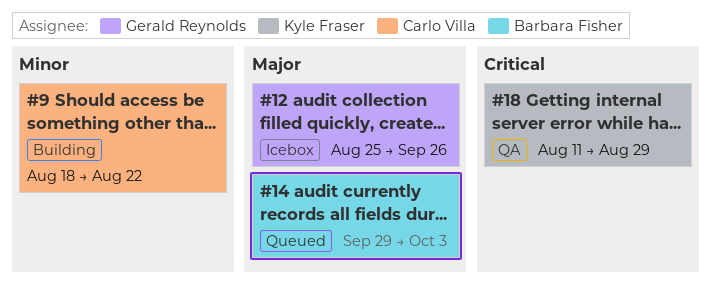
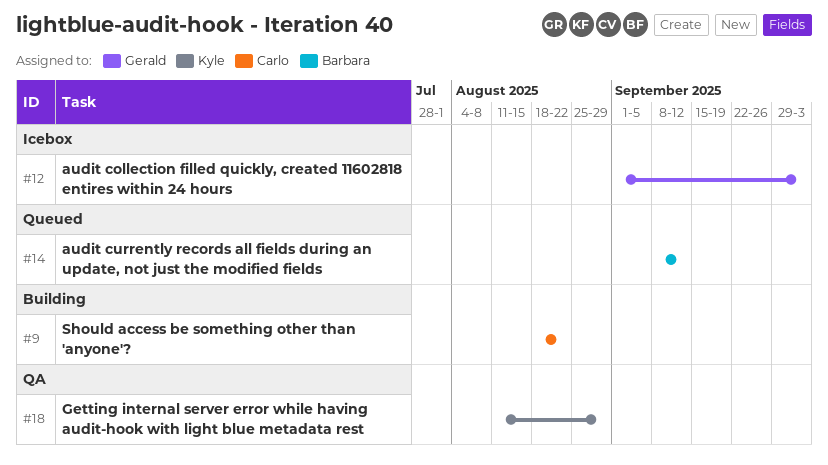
#12, start: Aug 25 -> Sep 1
#12, due: Sep 26 -> Oct 3
#14, start: Sep 29 -> Sep 8
#14, due: Oct 3 -> Sep 12

